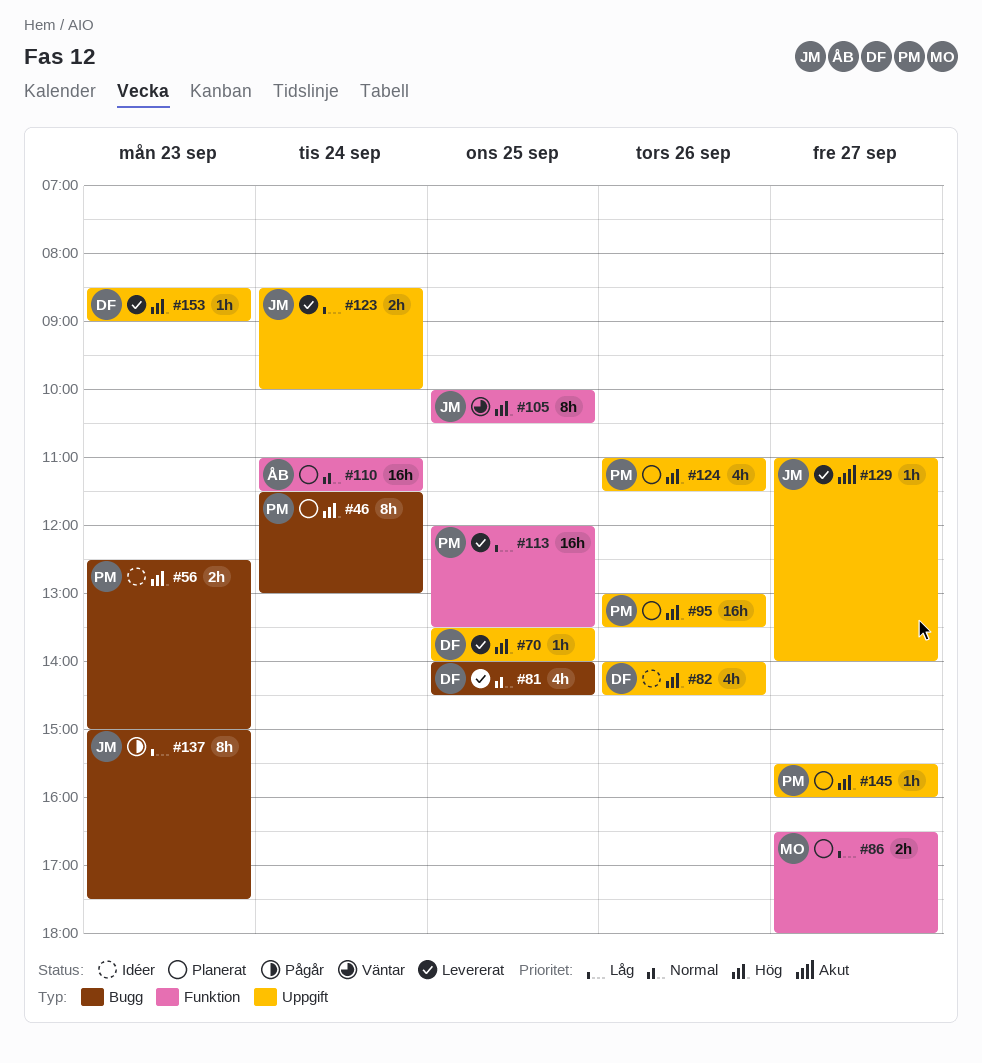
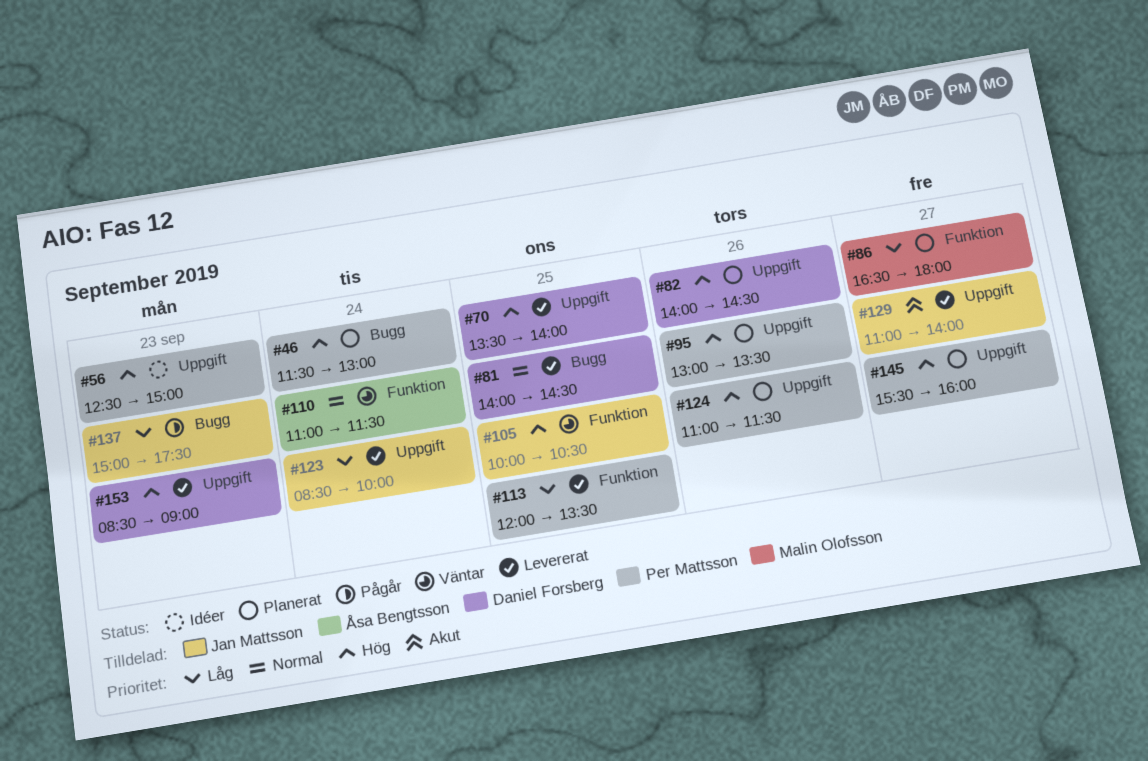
#56, label: Bugg -> Uppgift
#82, status: Idéer -> Planerat
#110, status: Planerat -> Väntar

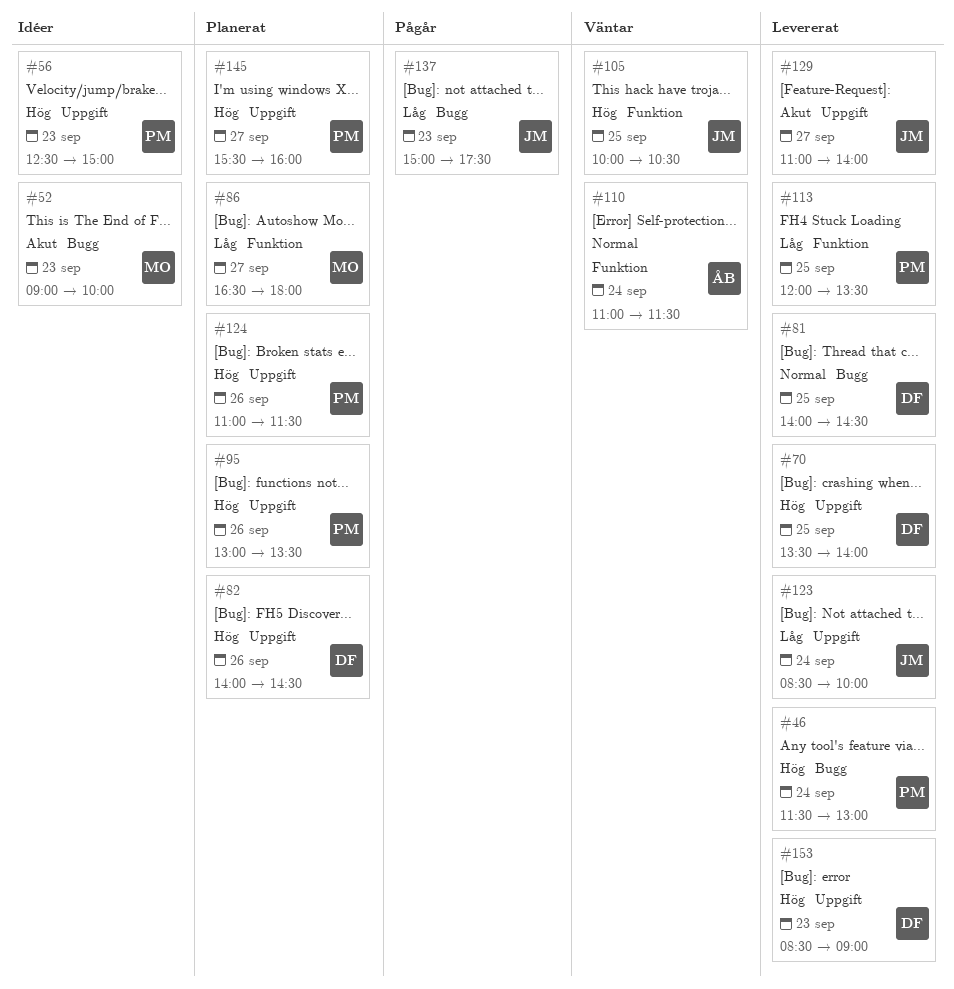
#46, status: Planerat -> Levererat
#52: none -> present

